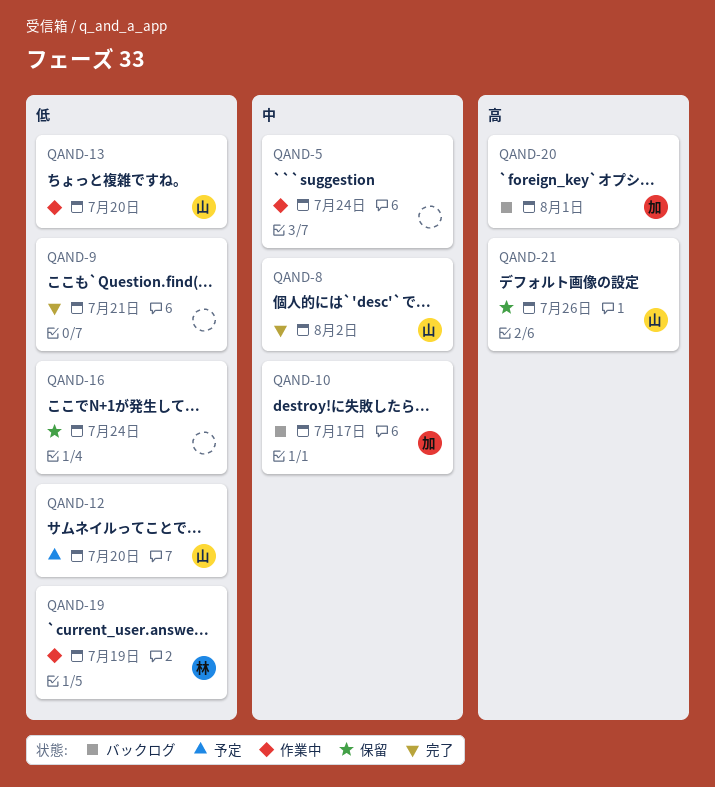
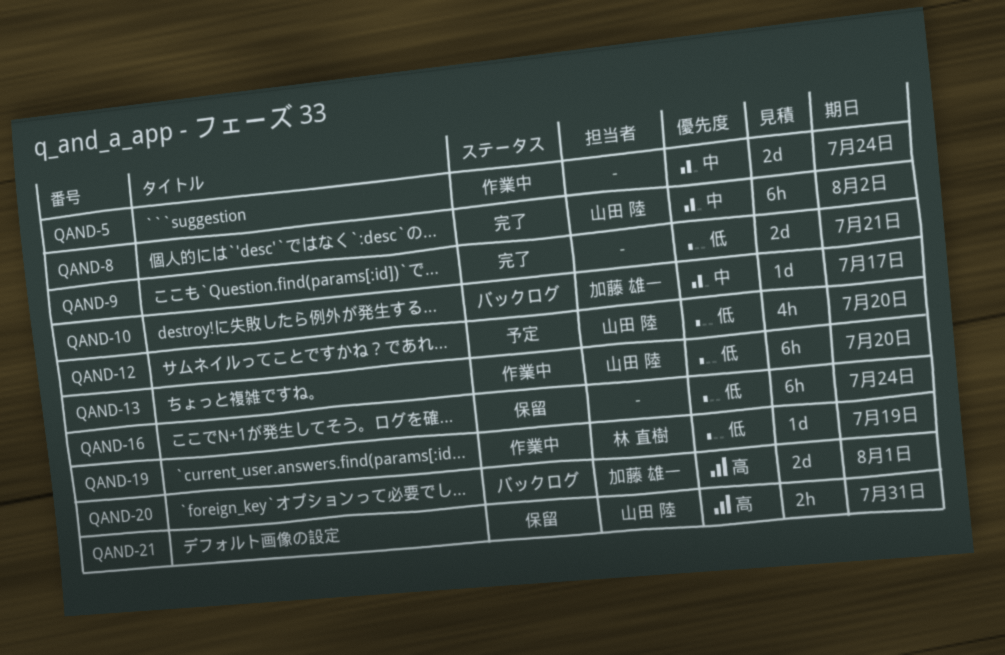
QAND-21, due: Jul 26 -> Jul 31

